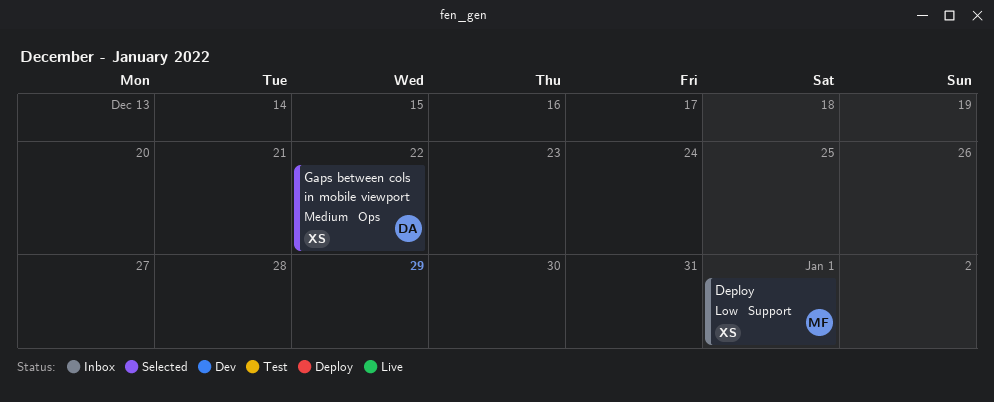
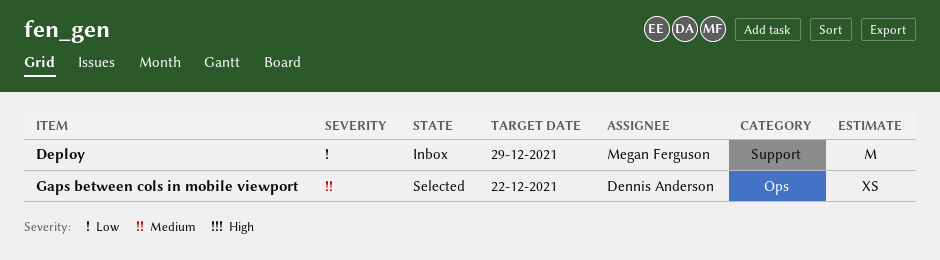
Deploy, estimate: XS -> M
Deploy, due: Jan 1 -> Dec 29

